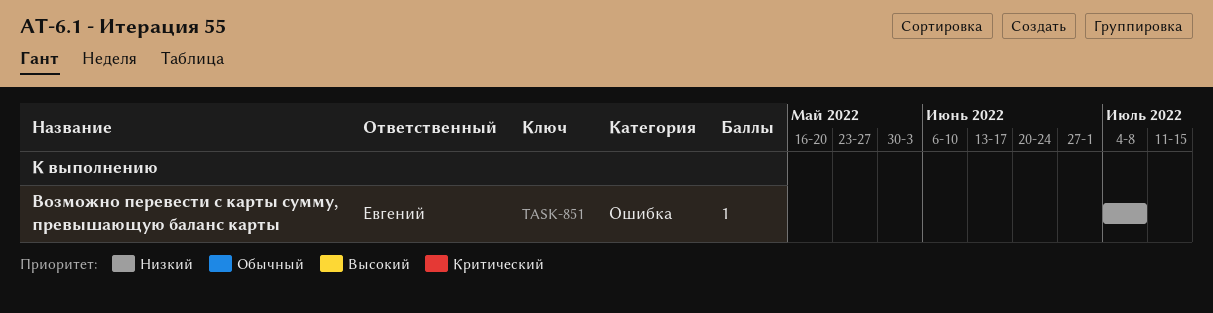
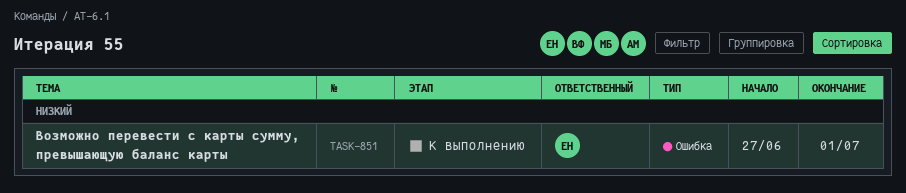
TASK-851, start: Jul 4 -> Jun 27
TASK-851, due: Jul 8 -> Jul 1

